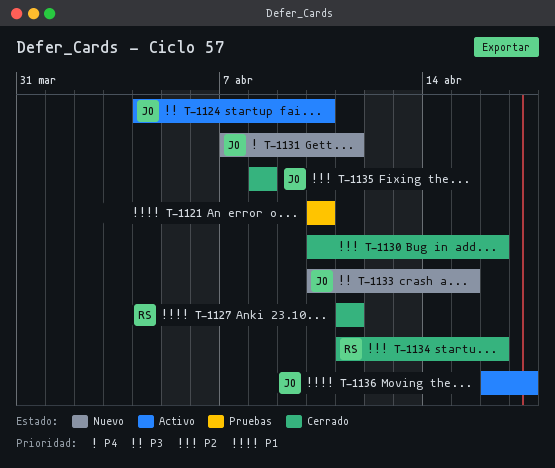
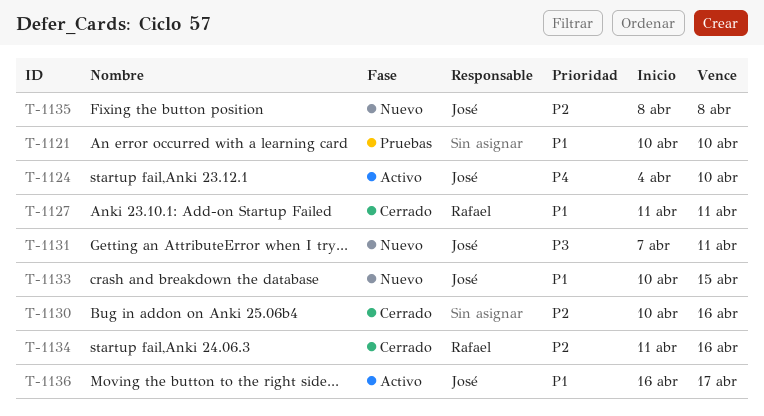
T-1124, priority: P3 -> P4
T-1131, priority: P4 -> P3
T-1133, priority: P3 -> P1
T-1135, status: Cerrado -> Nuevo

